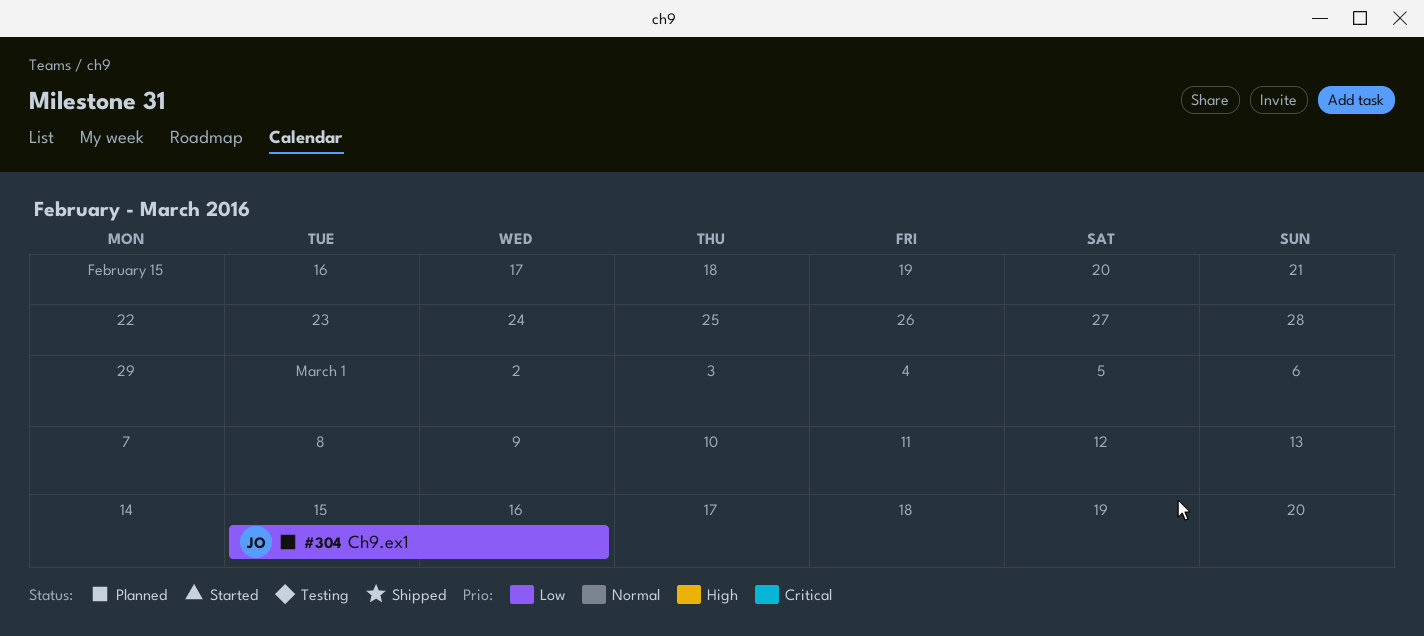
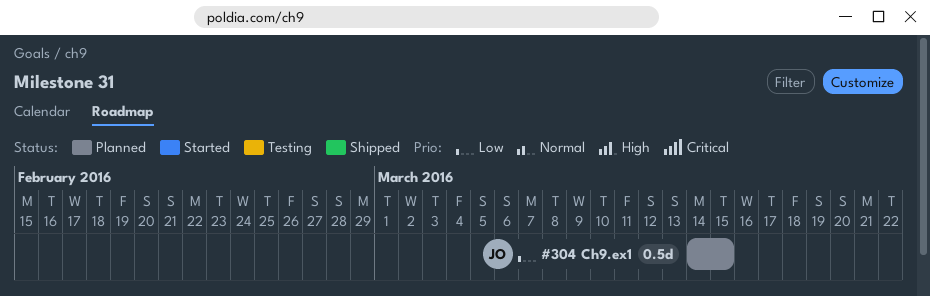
#304, start: Mar 15 -> Mar 14
#304, due: Mar 16 -> Mar 15

